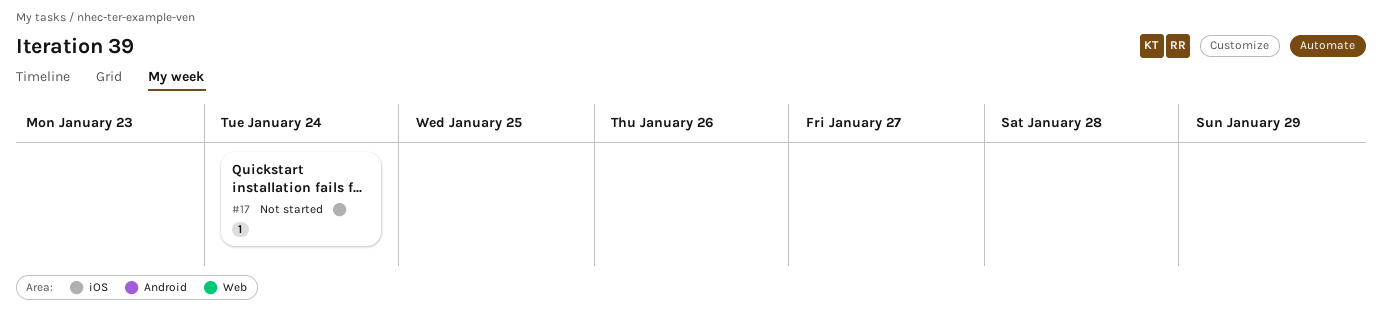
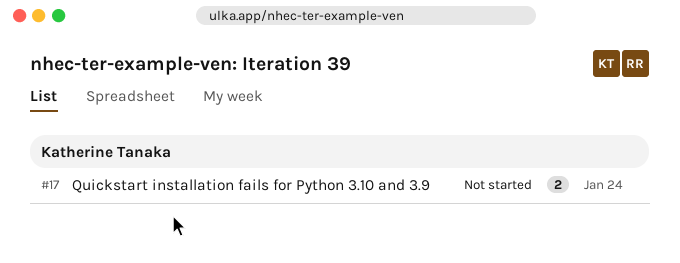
#17, estimate: 1 -> 2

